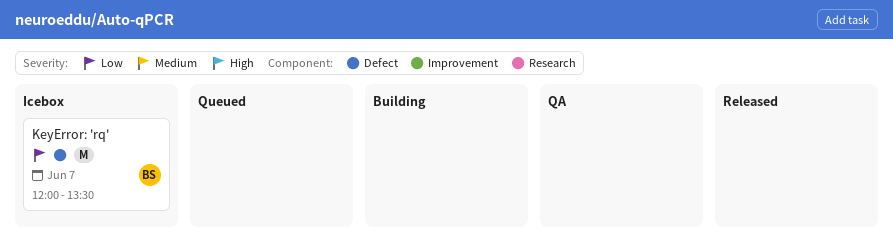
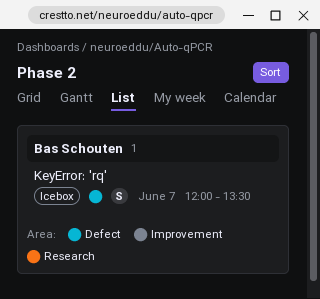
KeyError: 'rq', estimate: M -> S

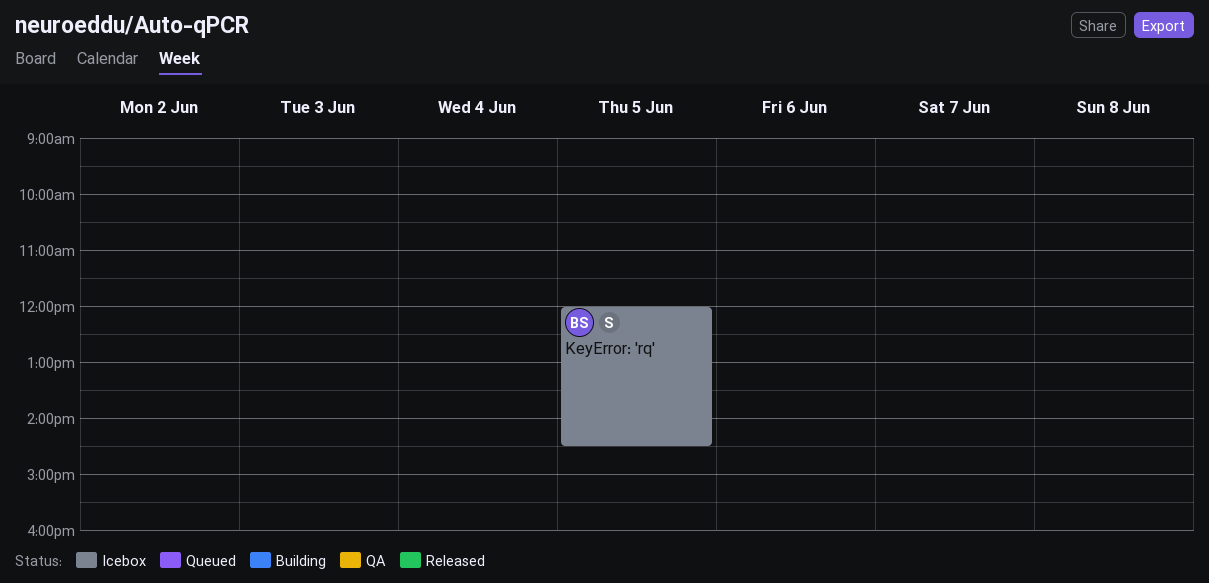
KeyError: 'rq', day: Jun 7 -> Jun 5
KeyError: 'rq', ends: 13:30 -> 14:30

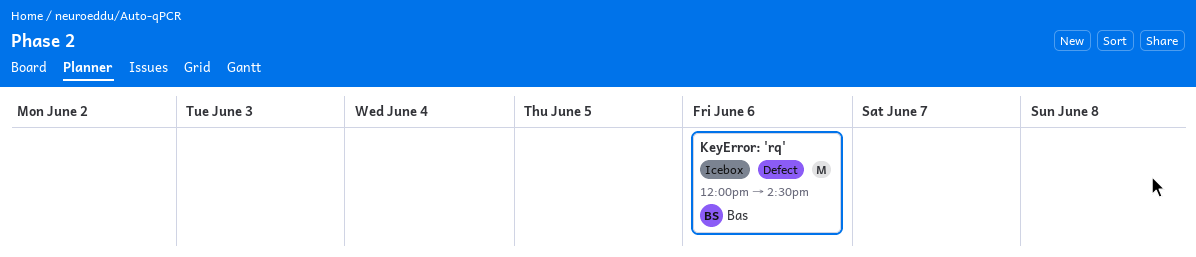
KeyError: 'rq', estimate: S -> M
KeyError: 'rq', day: Jun 5 -> Jun 6

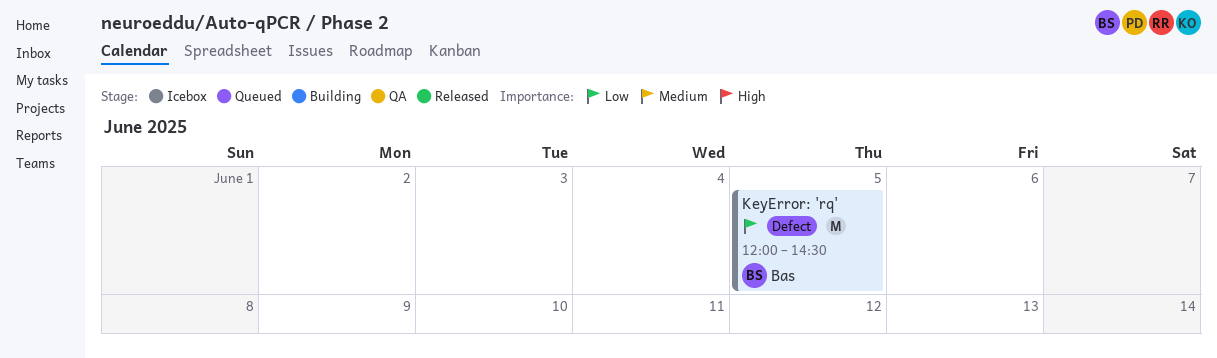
KeyError: 'rq', day: Jun 6 -> Jun 5

